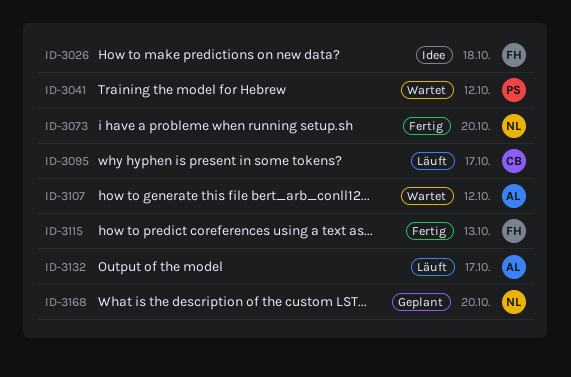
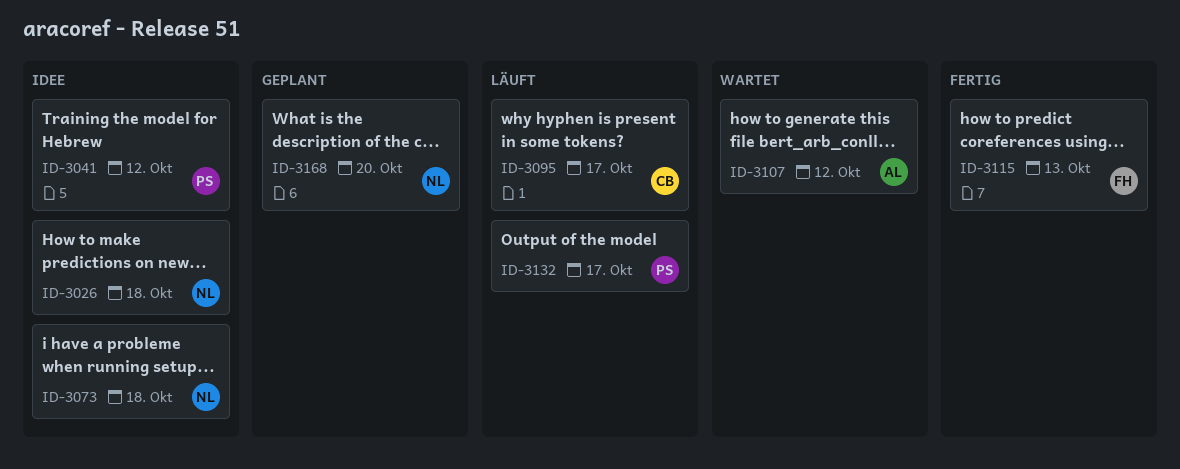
ID-3026, owner: FH -> NL
ID-3041, status: Wartet -> Idee
ID-3073, status: Fertig -> Idee
ID-3073, due: Oct 20 -> Oct 18
ID-3132, owner: AL -> PS

